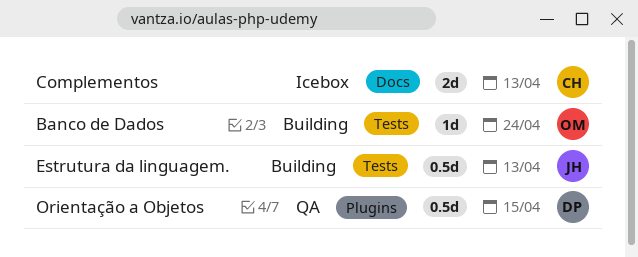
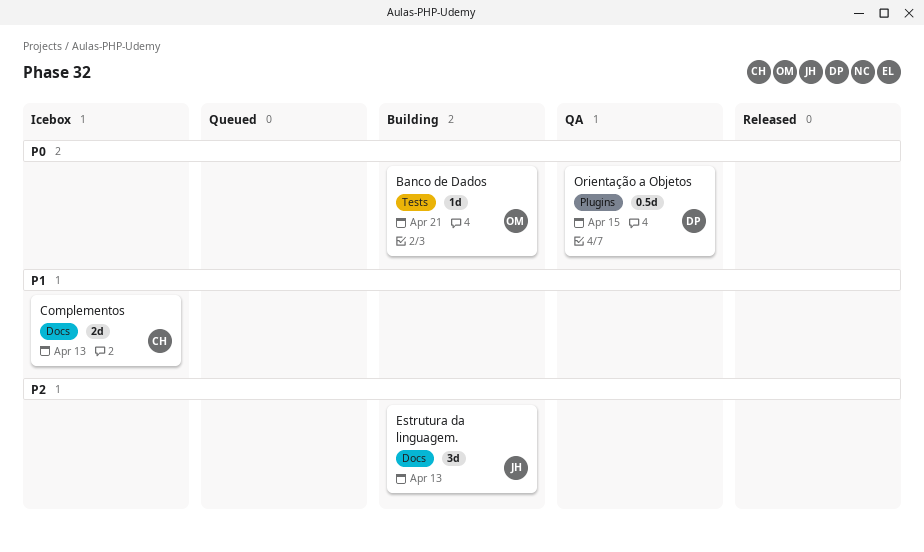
Banco de Dados, due: Apr 24 -> Apr 21
Estrutura da linguagem., label: Tests -> Docs
Estrutura da linguagem., estimate: 0.5d -> 3d

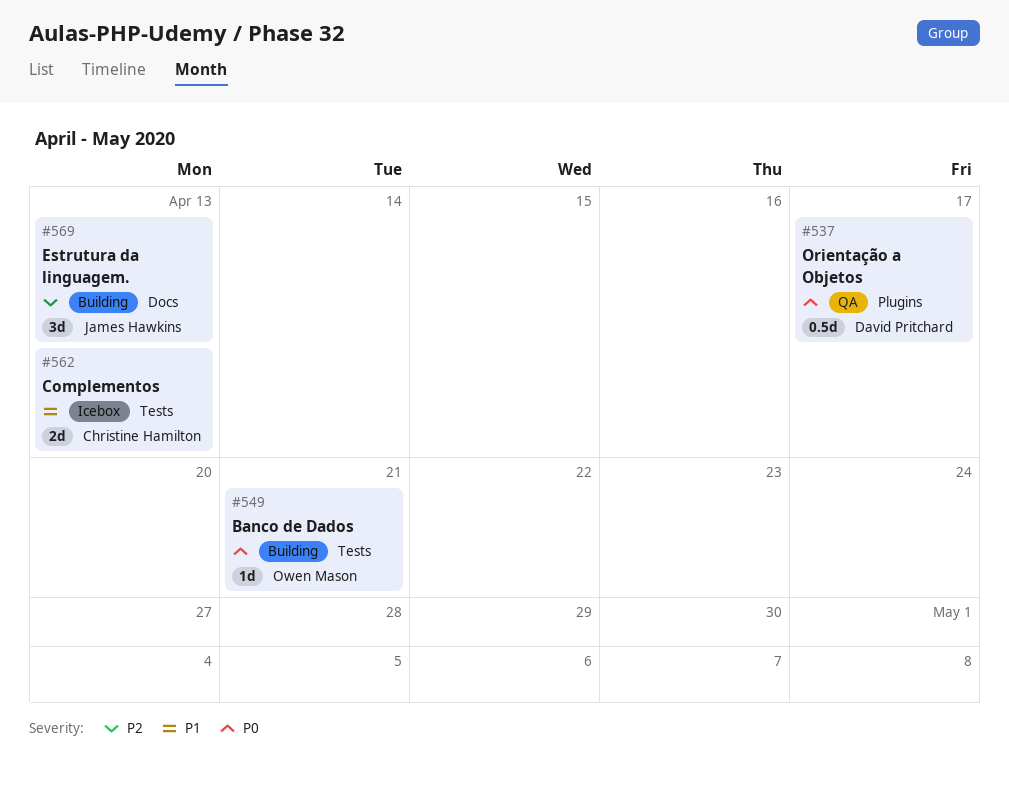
Complementos, label: Docs -> Tests
Orientação a Objetos, due: Apr 15 -> Apr 17

